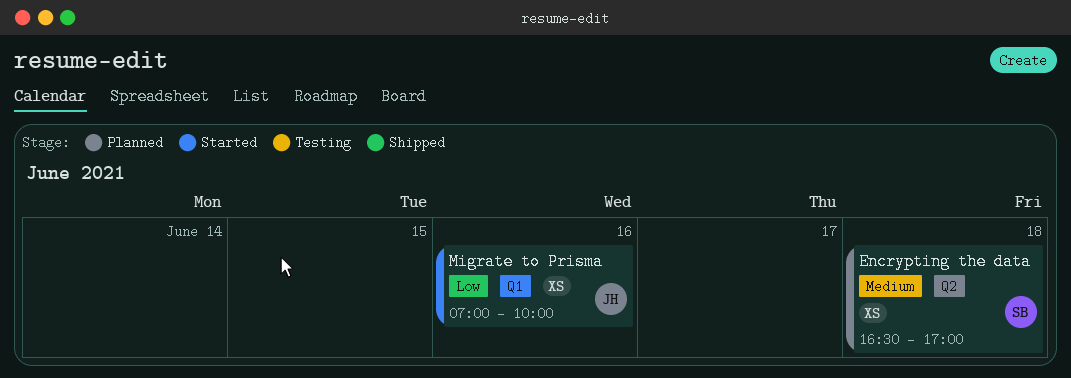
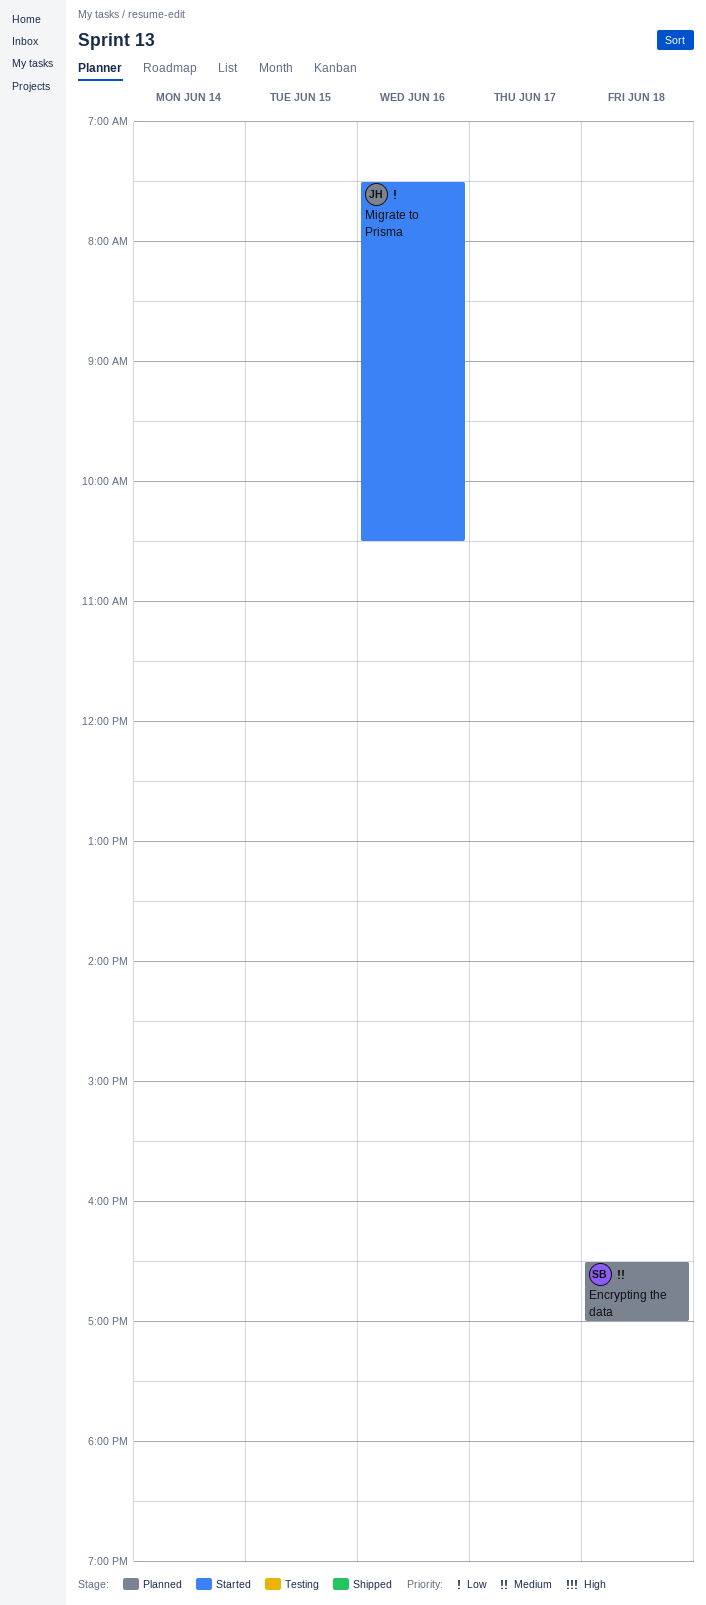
Migrate to Prisma, begins: 07:00 -> 07:30
Migrate to Prisma, ends: 10:00 -> 10:30

